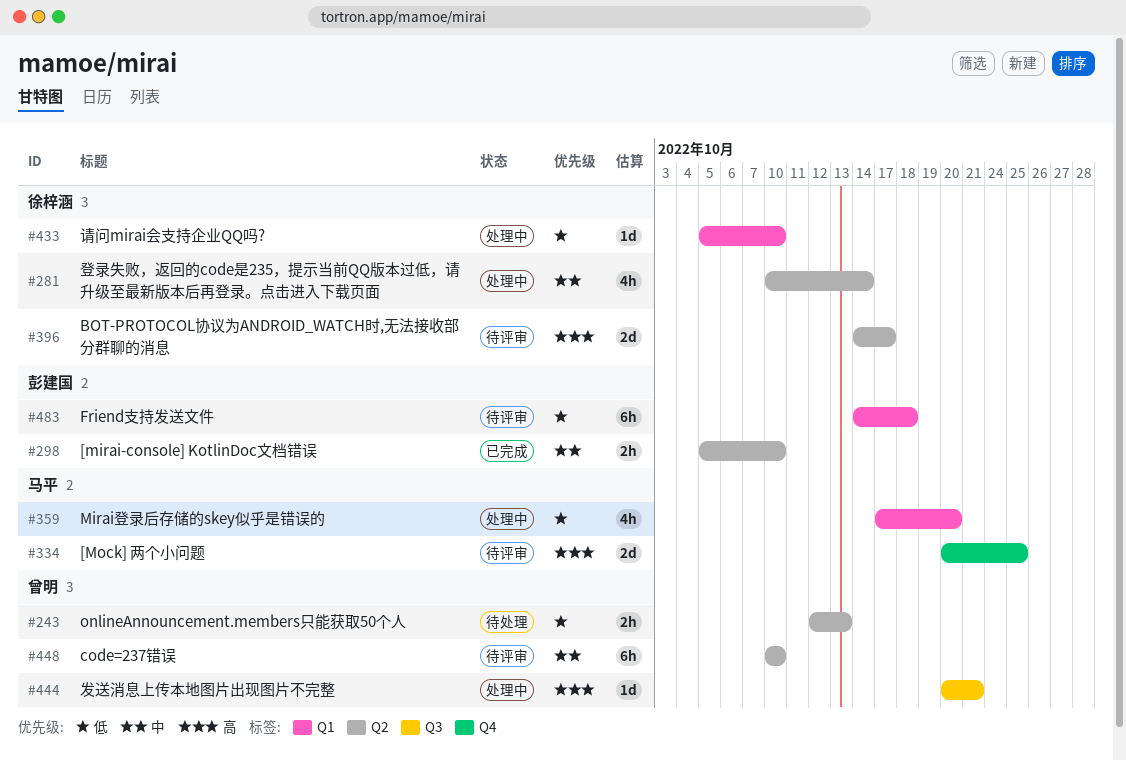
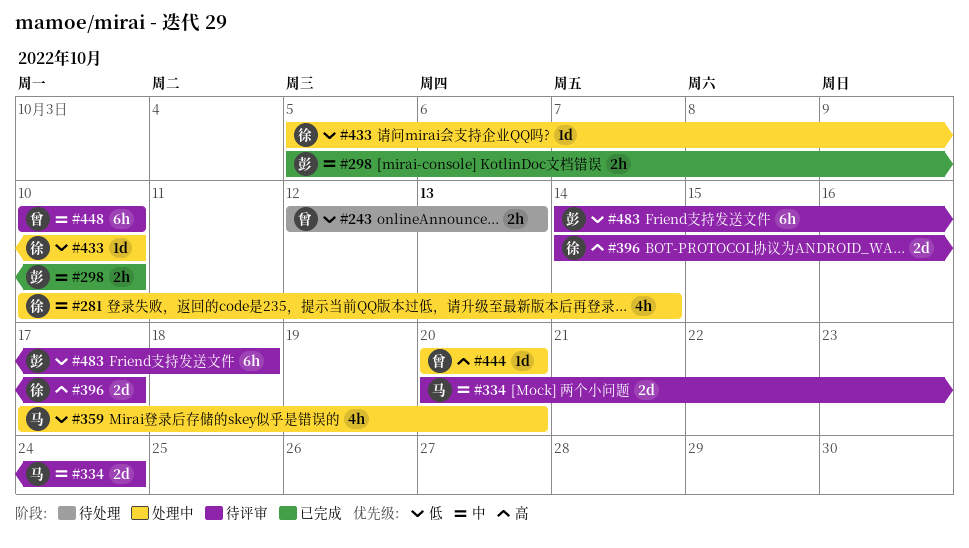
#334, priority: 高 -> 中
#334, due: Oct 25 -> Oct 24
#444, due: Oct 21 -> Oct 20

